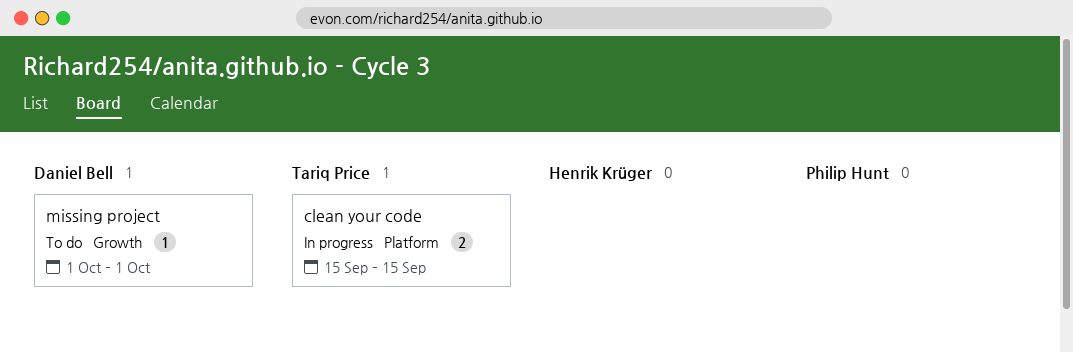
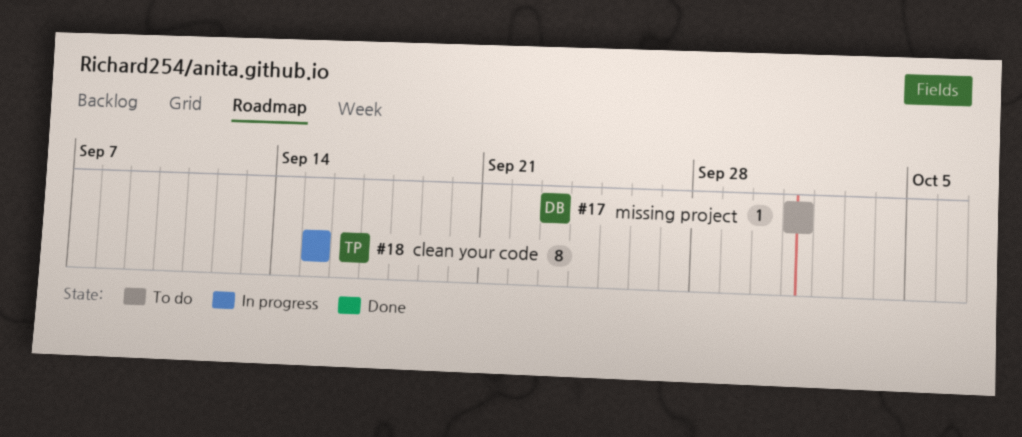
clean your code, estimate: 2 -> 8

